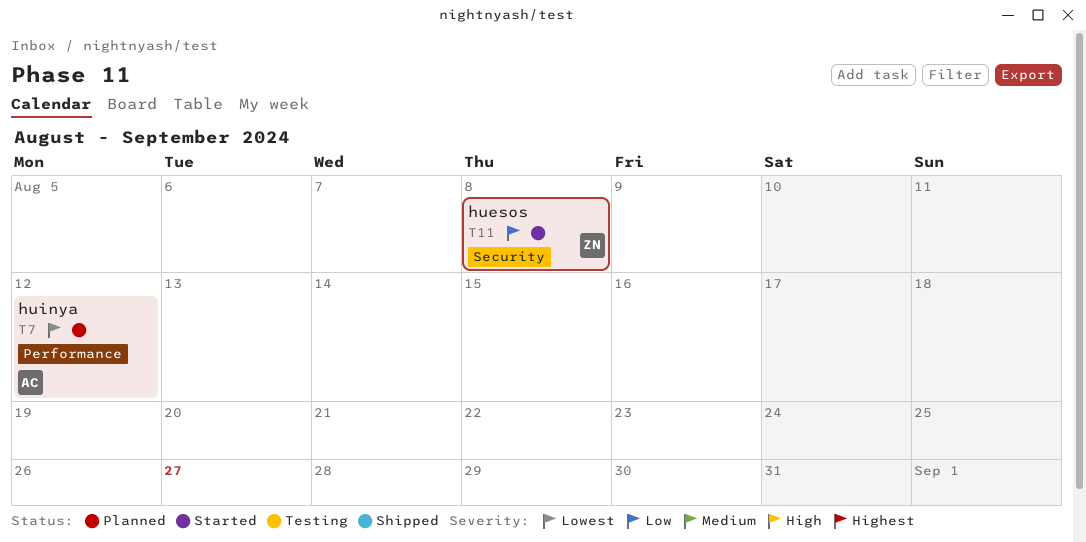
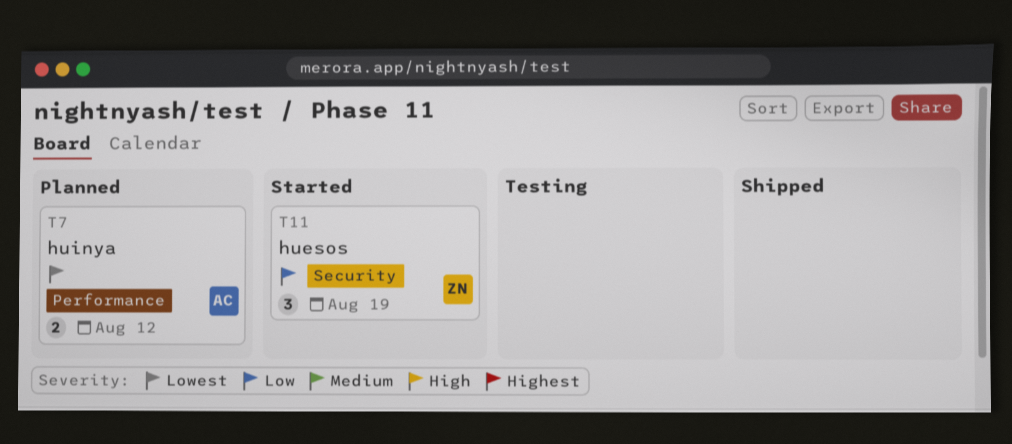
T11, due: Aug 8 -> Aug 19

